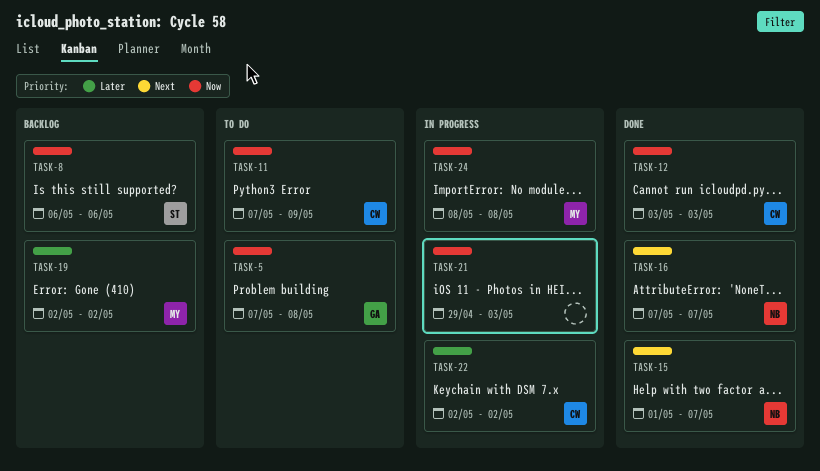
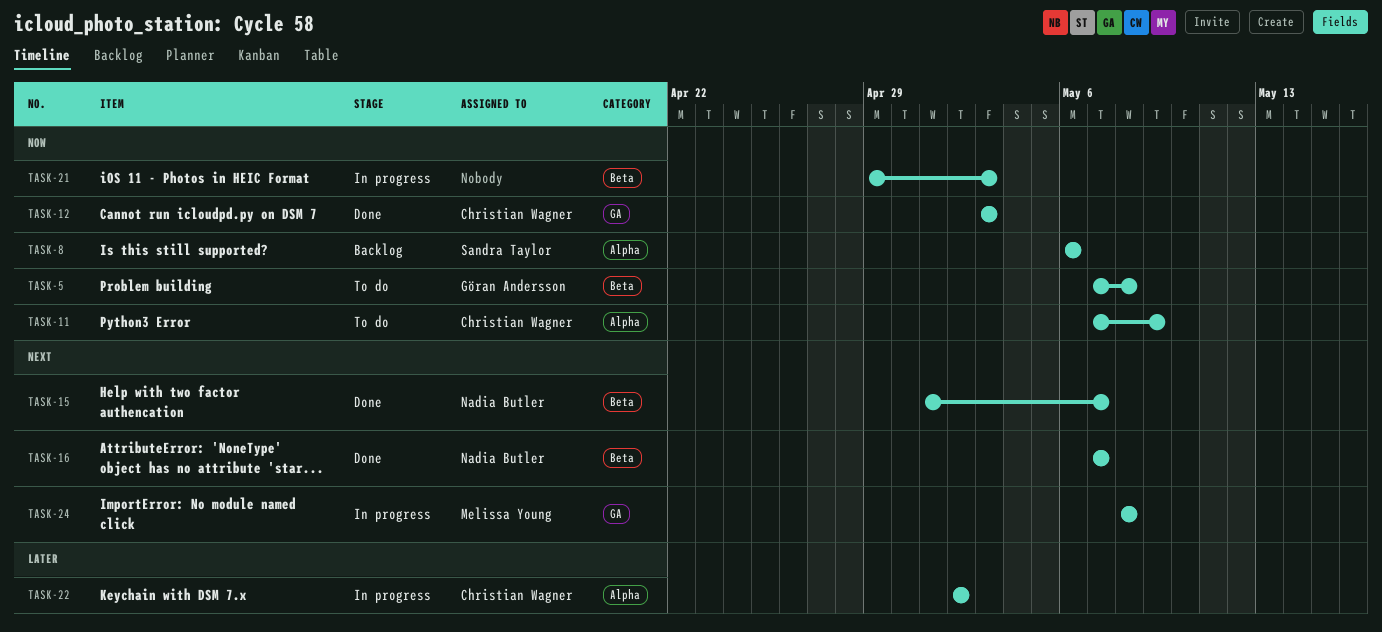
TASK-19: present -> none
TASK-24, priority: Now -> Next

